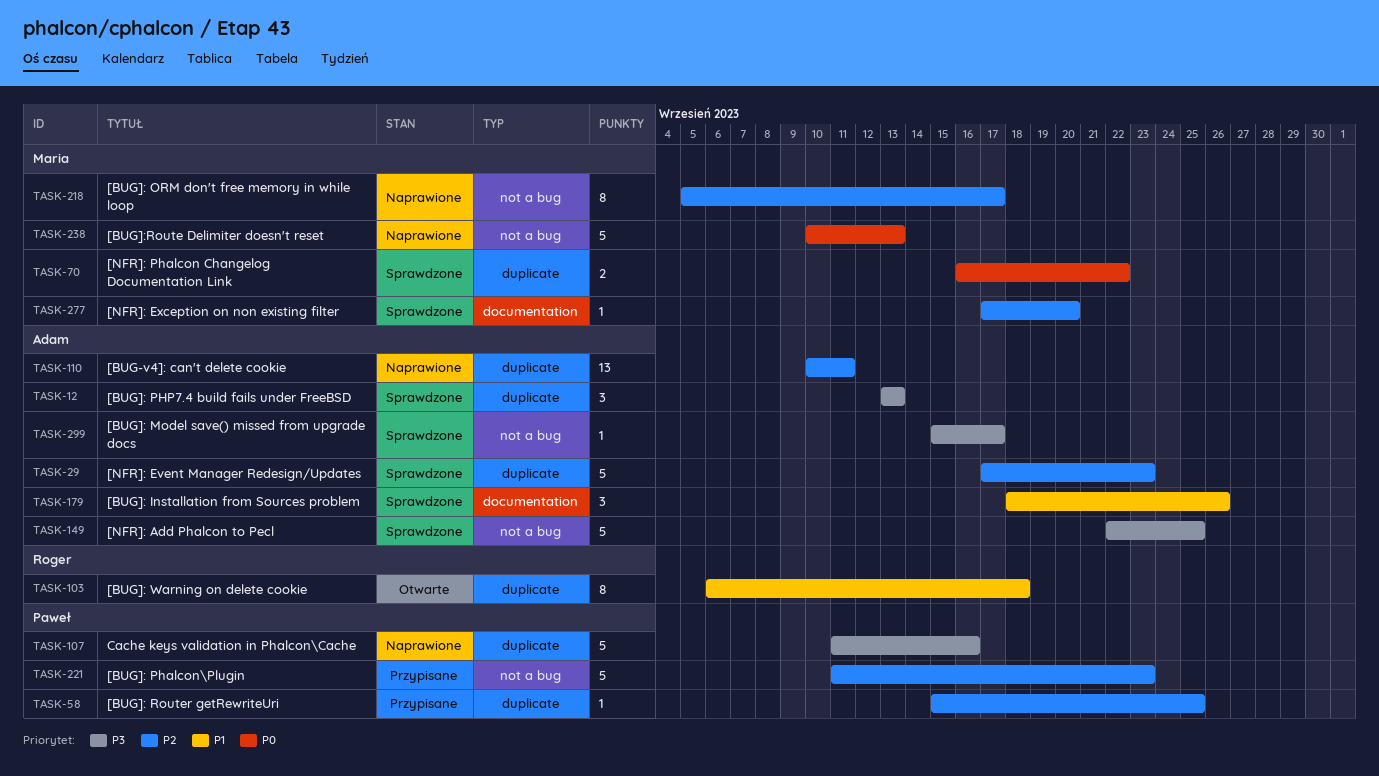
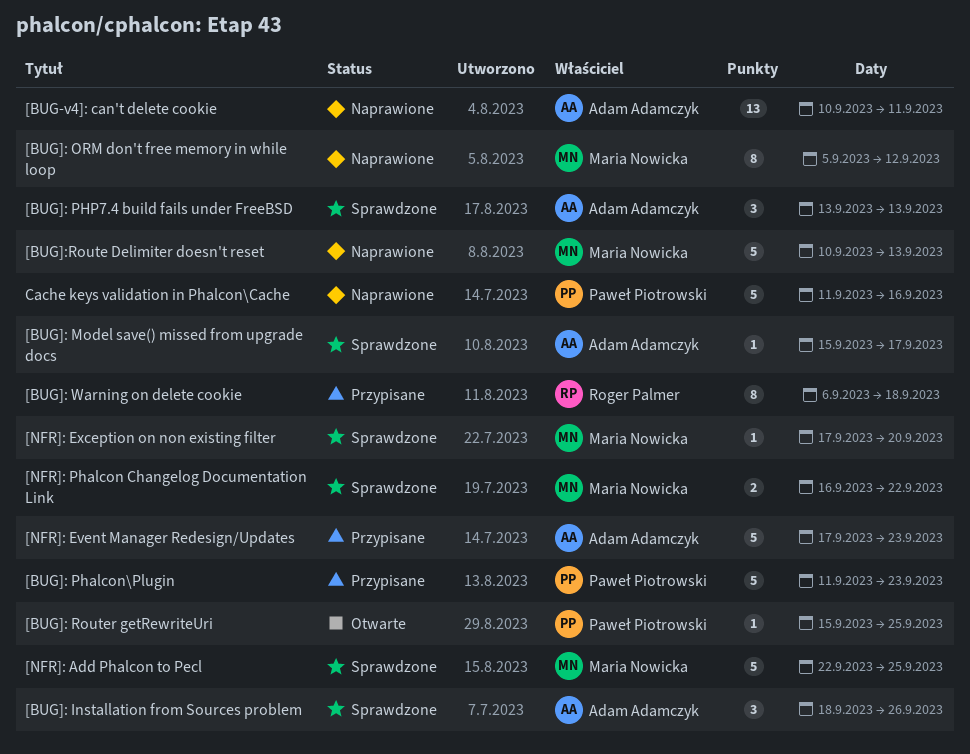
[BUG]: ORM don't free memory in while loop, due: Sep 17 -> Sep 12
[BUG]: Router getRewriteUri, status: Przypisane -> Otwarte
[BUG]: Warning on delete cookie, status: Otwarte -> Przypisane
[NFR]: Add Phalcon to Pecl, owner: Adam Adamczyk -> Maria Nowicka
[NFR]: Event Manager Redesign/Updates, status: Sprawdzone -> Przypisane

